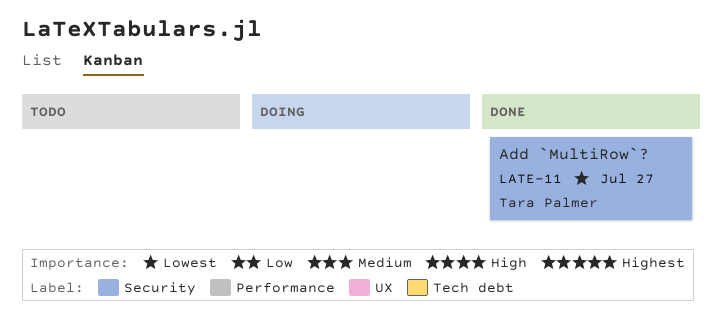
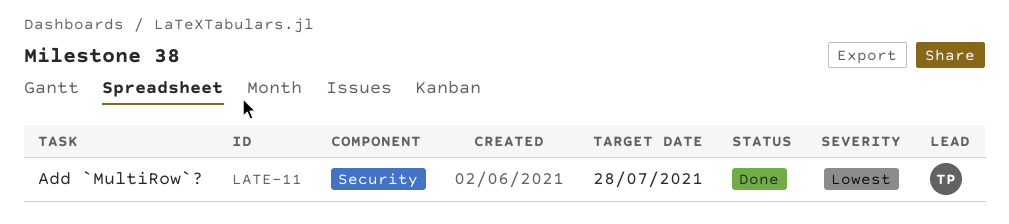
LATE-11, due: Jul 27 -> Jul 28

